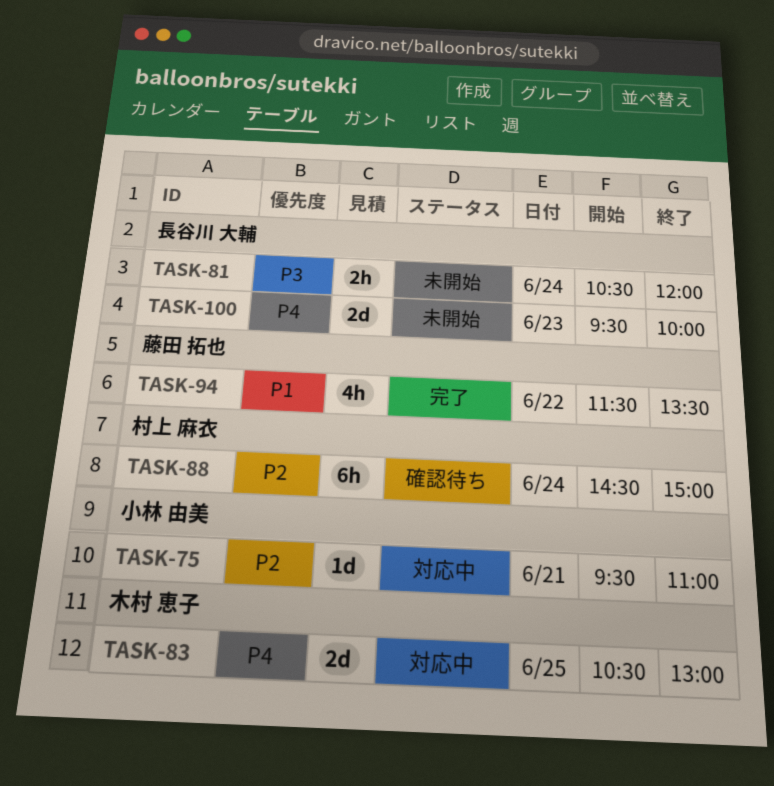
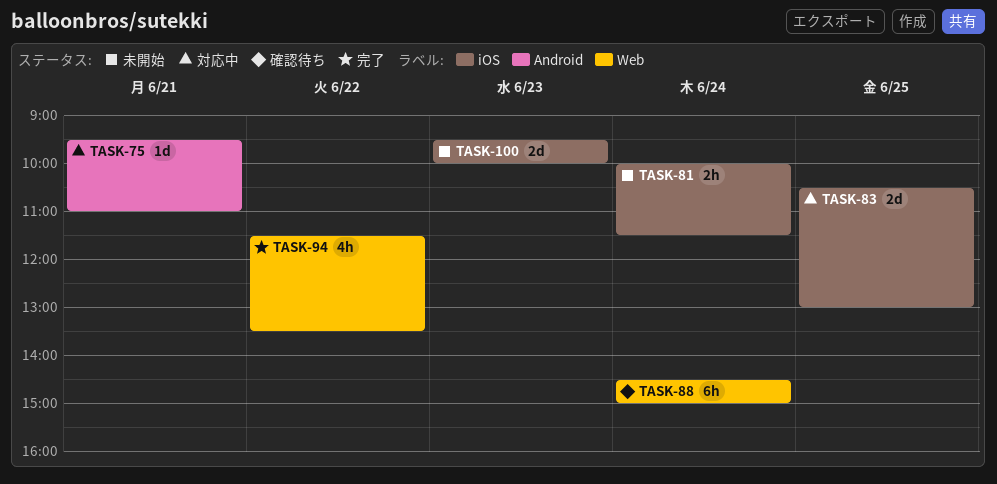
TASK-81, begins: 10:30 -> 10:00
TASK-81, ends: 12:00 -> 11:30

